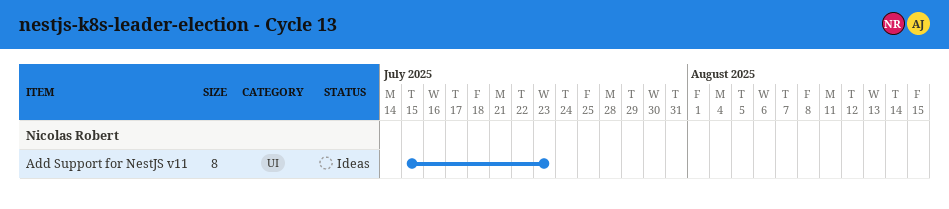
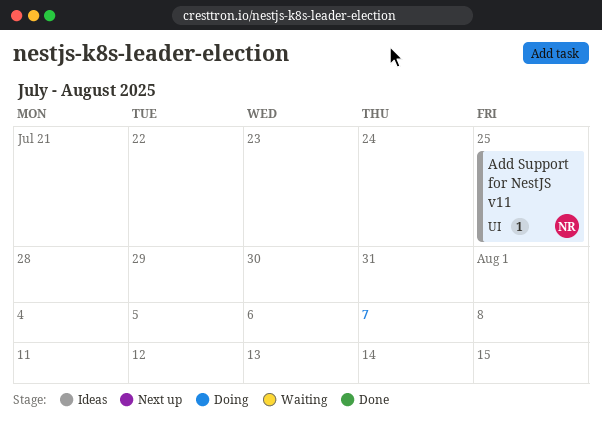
Add Support for NestJS v11, estimate: 8 -> 1
Add Support for NestJS v11, due: Jul 23 -> Jul 25

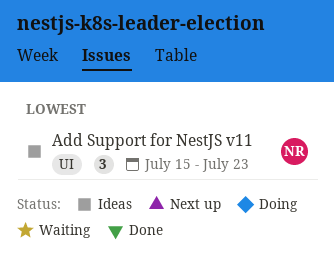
Add Support for NestJS v11, estimate: 1 -> 3
Add Support for NestJS v11, due: Jul 25 -> Jul 23

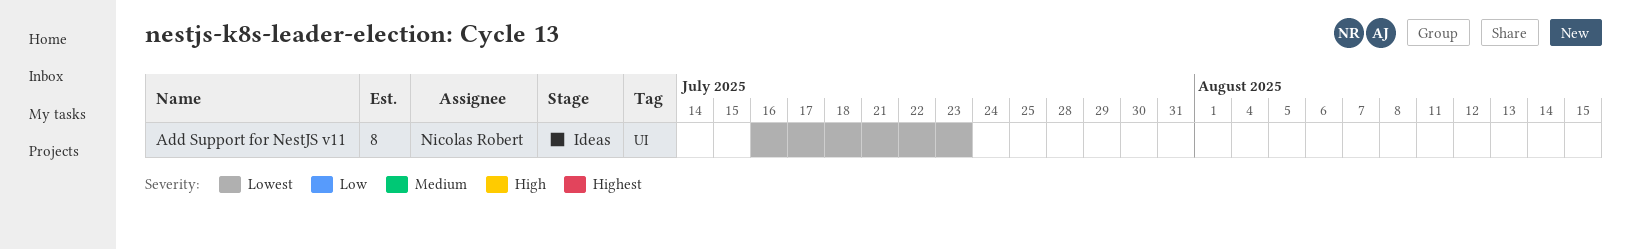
Add Support for NestJS v11, estimate: 3 -> 8
Add Support for NestJS v11, start: Jul 15 -> Jul 16

